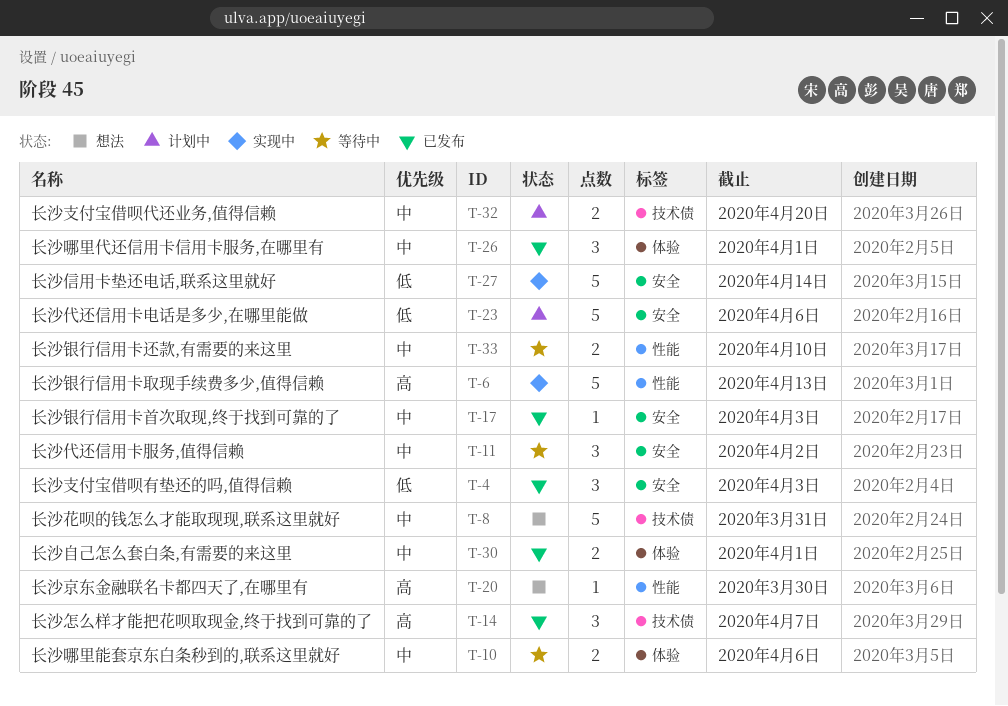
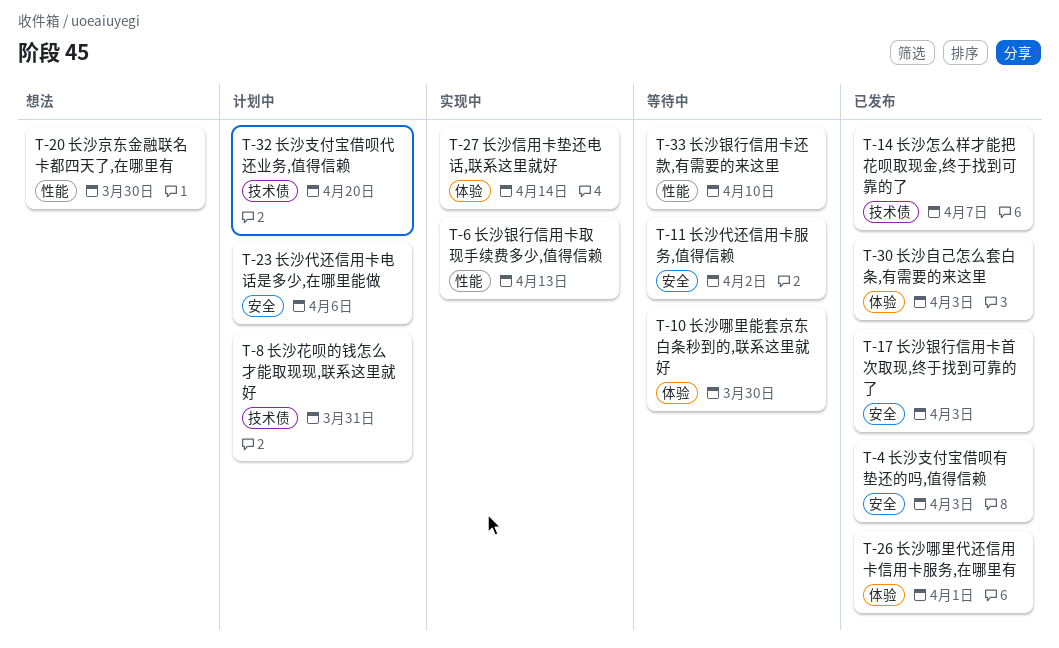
T-8, status: 想法 -> 计划中
T-10, due: Apr 6 -> Mar 30
T-27, label: 安全 -> 体验
T-30, due: Apr 1 -> Apr 3

